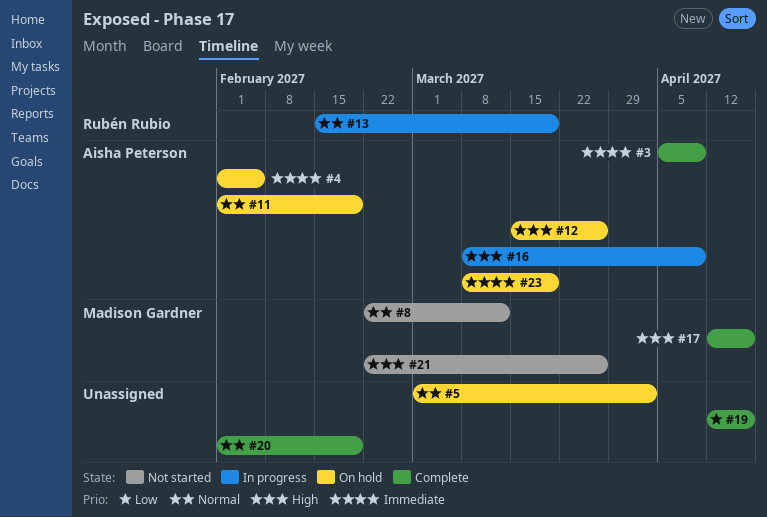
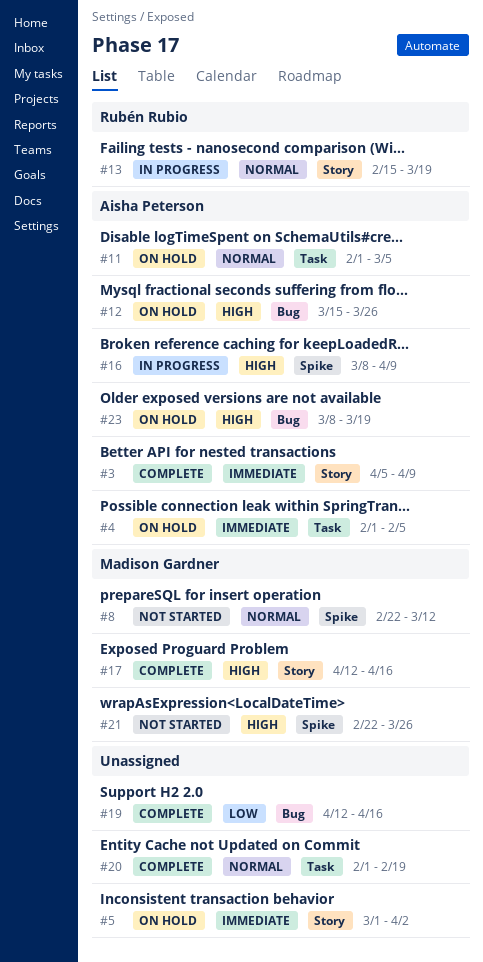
#5, priority: Normal -> Immediate
#11, due: Feb 19 -> Mar 5
#23, priority: Immediate -> High

